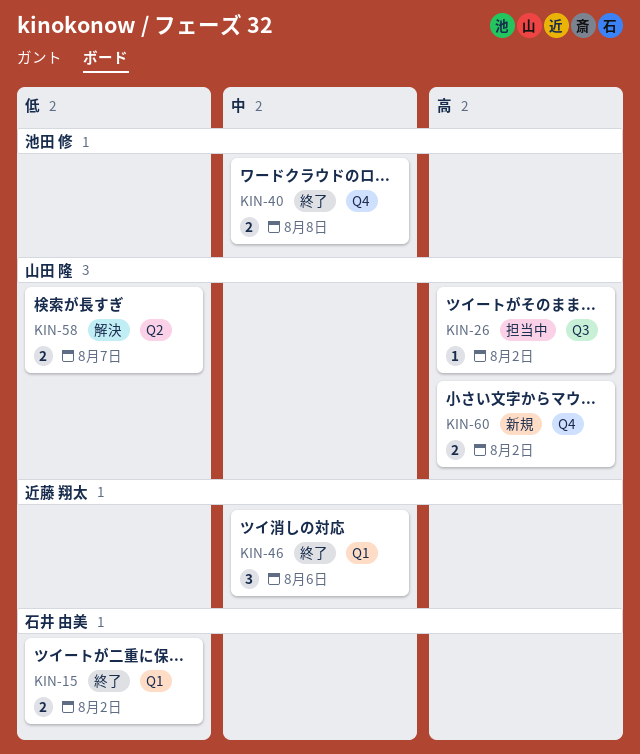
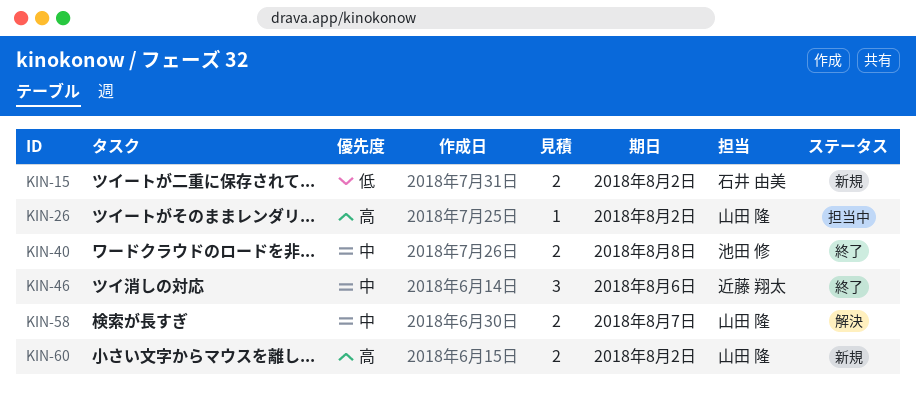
KIN-15, status: 終了 -> 新規
KIN-58, priority: 低 -> 中

